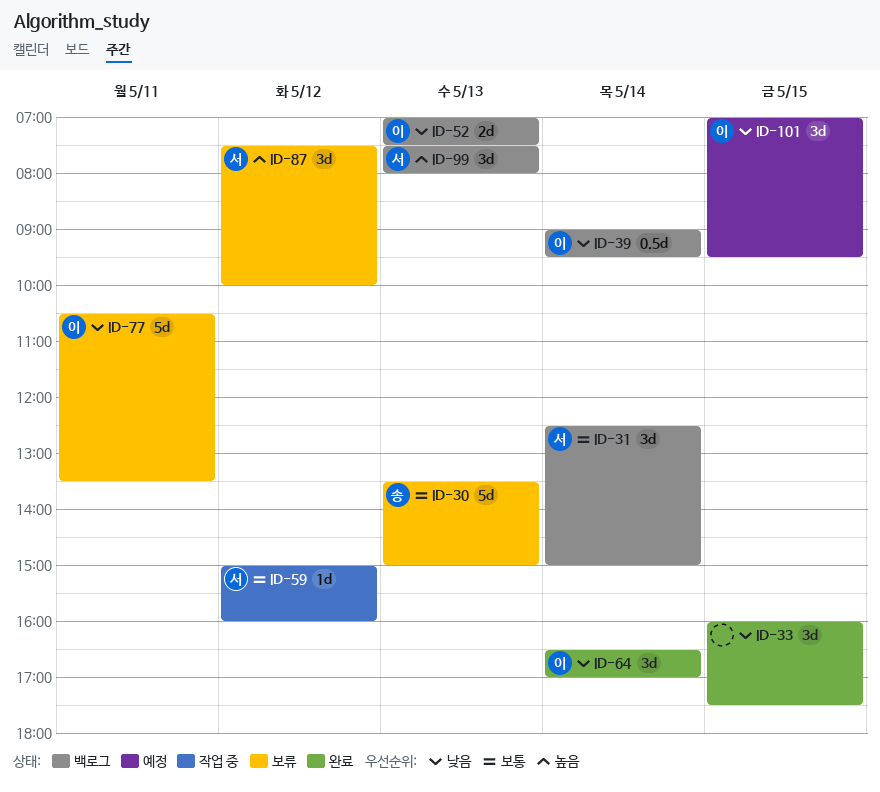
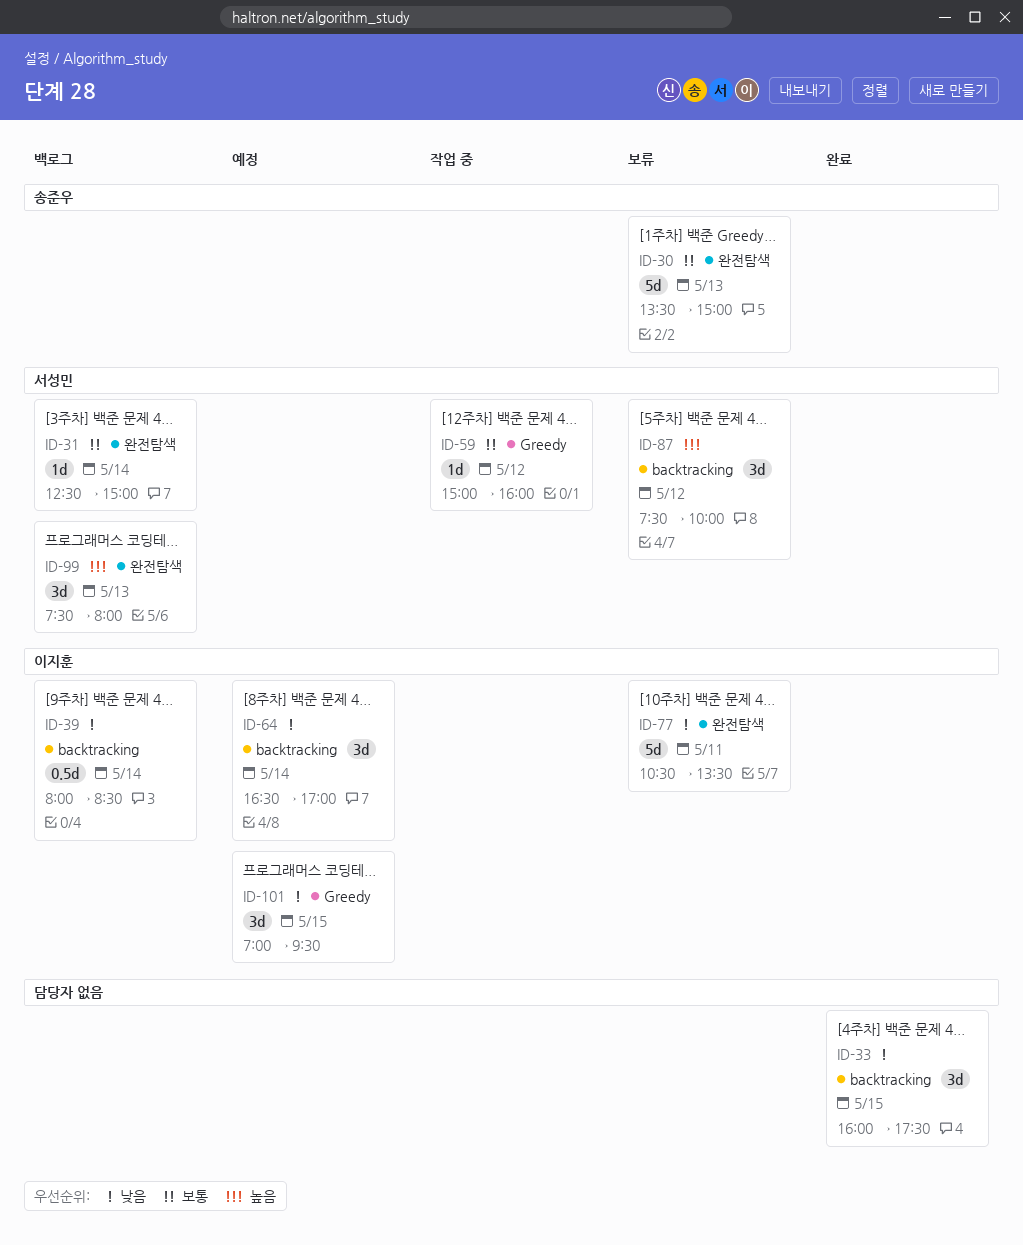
ID-31, estimate: 3d -> 1d
ID-39, begins: 09:00 -> 08:00
ID-39, ends: 09:30 -> 08:30
ID-52: present -> none
ID-64, status: 완료 -> 예정

